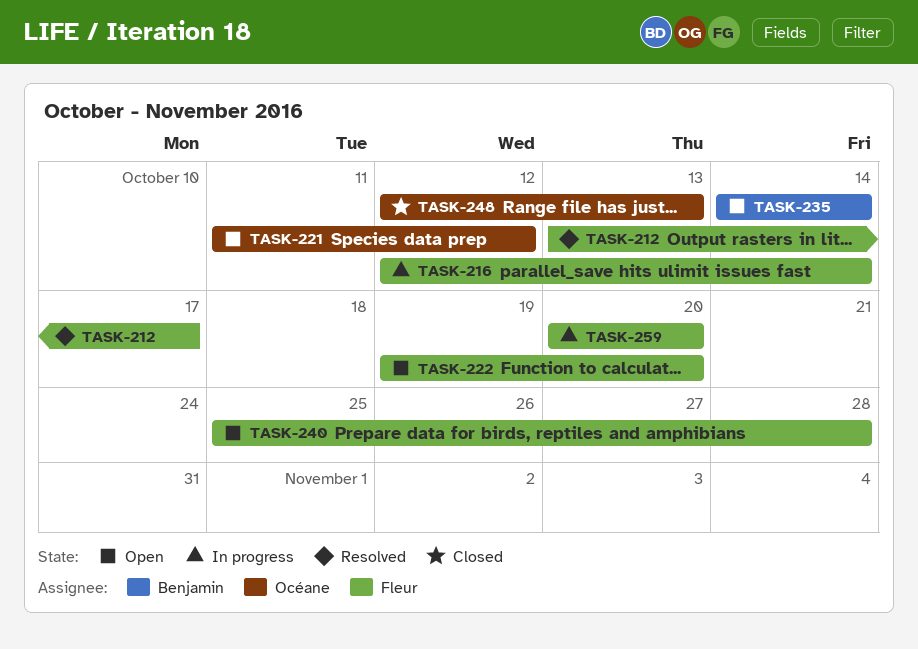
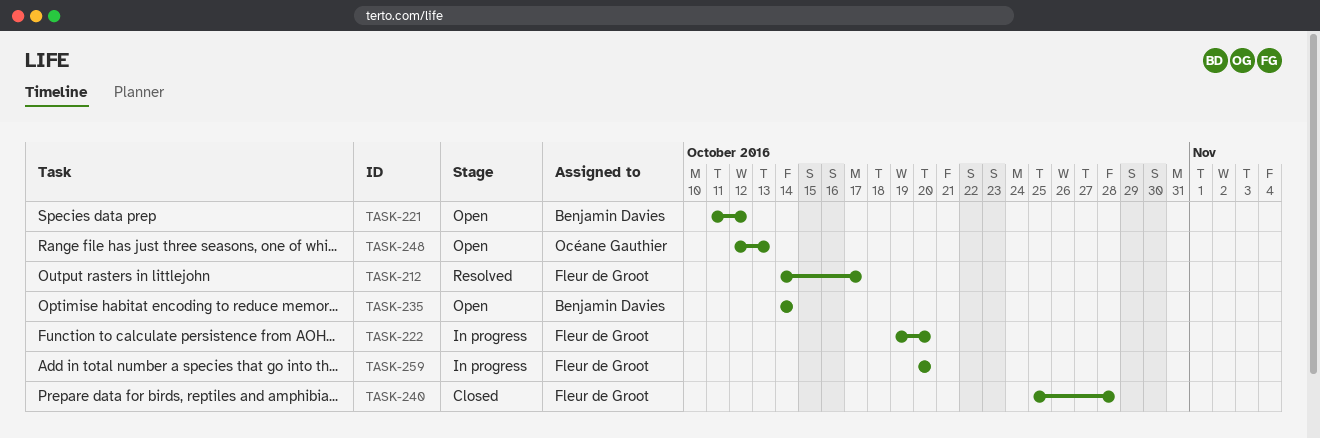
TASK-212, start: Oct 13 -> Oct 14
TASK-216: present -> none
TASK-221, owner: Océane Gauthier -> Benjamin Davies
TASK-222, status: Open -> In progress
TASK-240, status: Open -> Closed
TASK-248, status: Closed -> Open

